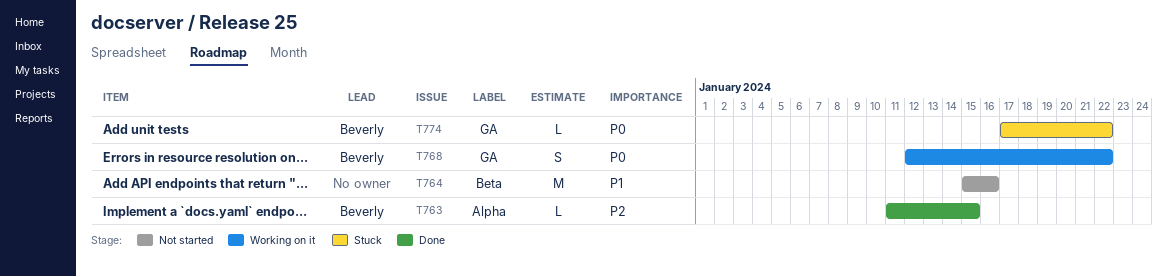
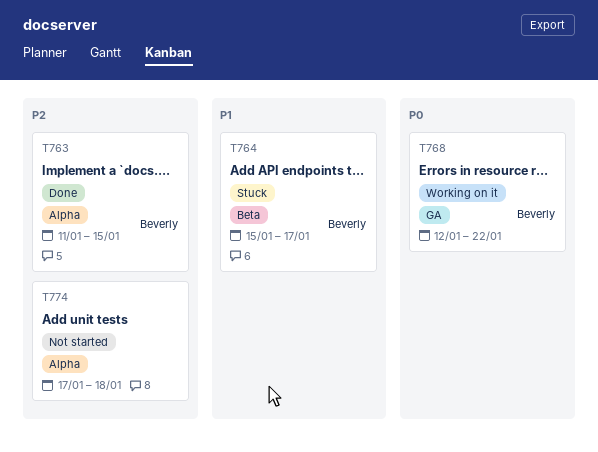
T764, status: Not started -> Stuck
T764, owner: none -> Beverly
T764, due: Jan 16 -> Jan 17
T774, status: Stuck -> Not started
T774, owner: Beverly -> none
T774, priority: P0 -> P2
T774, label: GA -> Alpha
T774, due: Jan 22 -> Jan 18

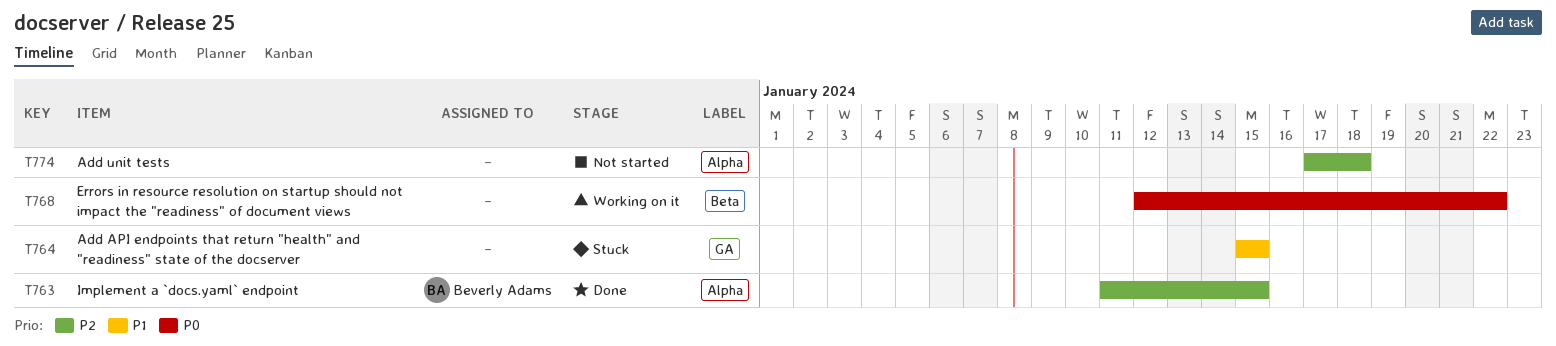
T764, owner: Beverly Adams -> none
T764, label: Beta -> GA
T764, due: Jan 17 -> Jan 15
T768, owner: Beverly Adams -> none
T768, label: GA -> Beta

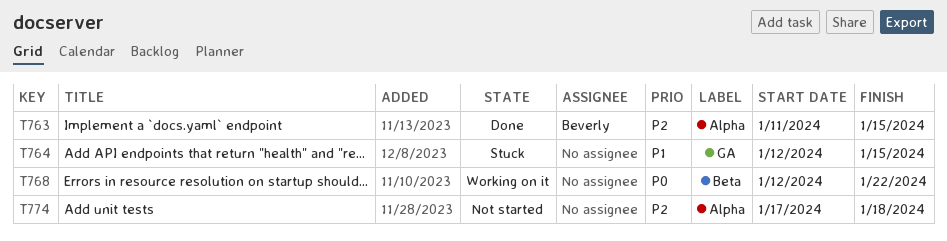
T764, start: Jan 15 -> Jan 12

